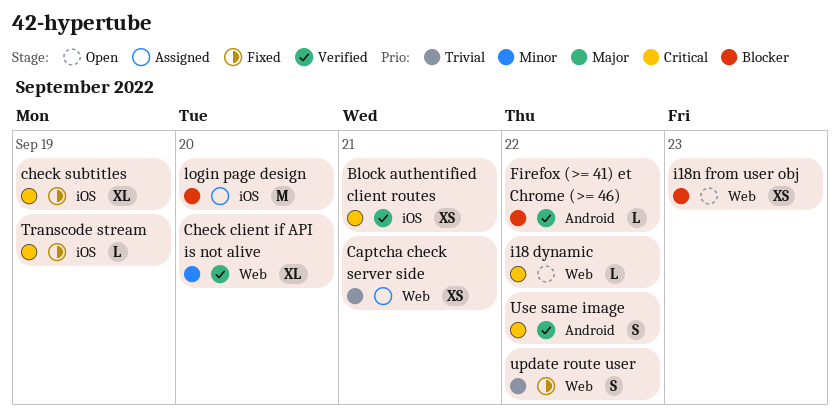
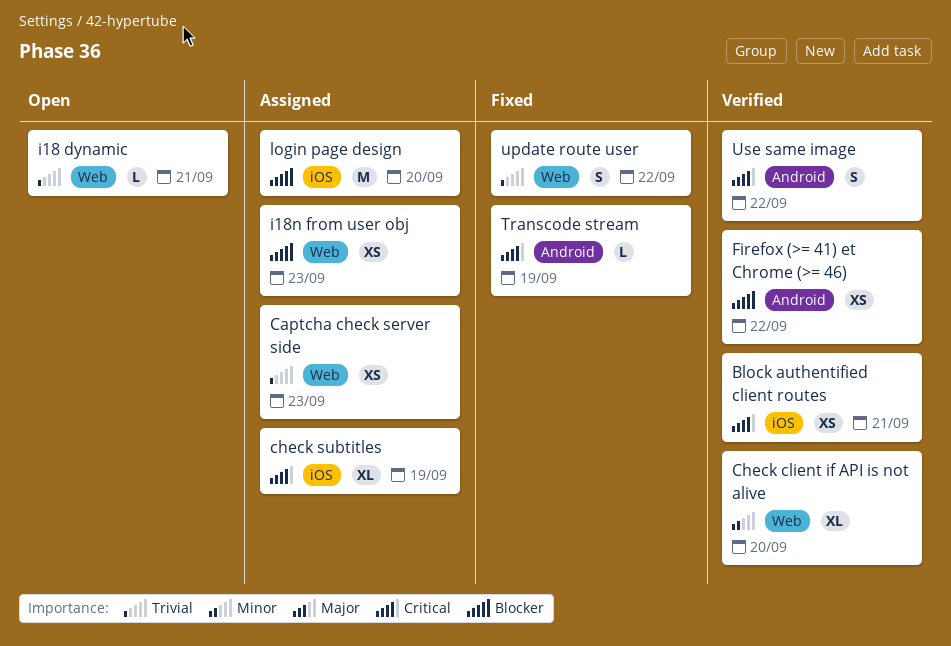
Captcha check server side, due: Sep 21 -> Sep 23
check subtitles, status: Fixed -> Assigned
Firefox (>= 41) et Chrome (>= 46), estimate: L -> XS
i18 dynamic, priority: Critical -> Trivial
i18 dynamic, due: Sep 22 -> Sep 21
i18n from user obj, status: Open -> Assigned
Transcode stream, label: iOS -> Android

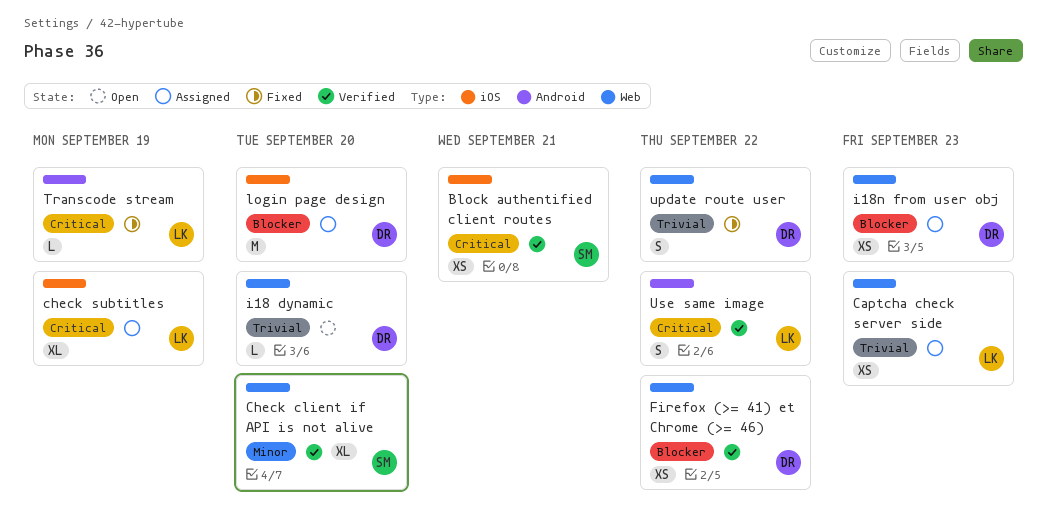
Firefox (>= 41) et Chrome (>= 46), label: Android -> Web
i18 dynamic, due: Sep 21 -> Sep 20

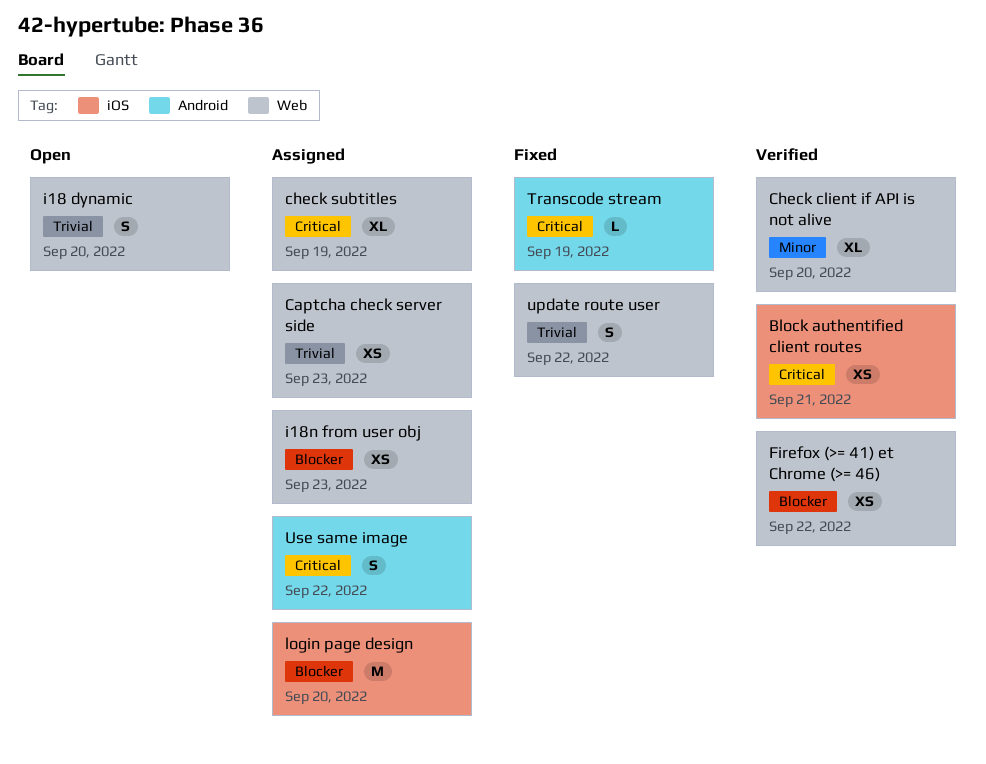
check subtitles, label: iOS -> Web
i18 dynamic, estimate: L -> S
Use same image, status: Verified -> Assigned

